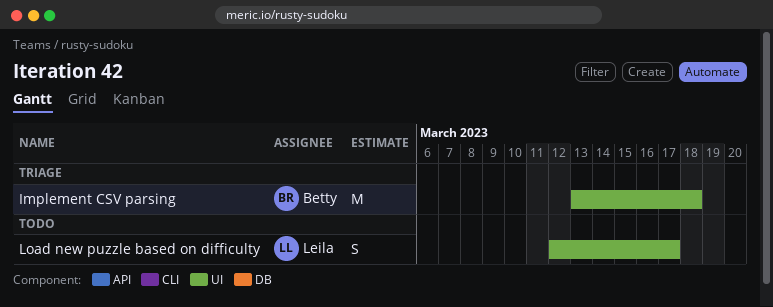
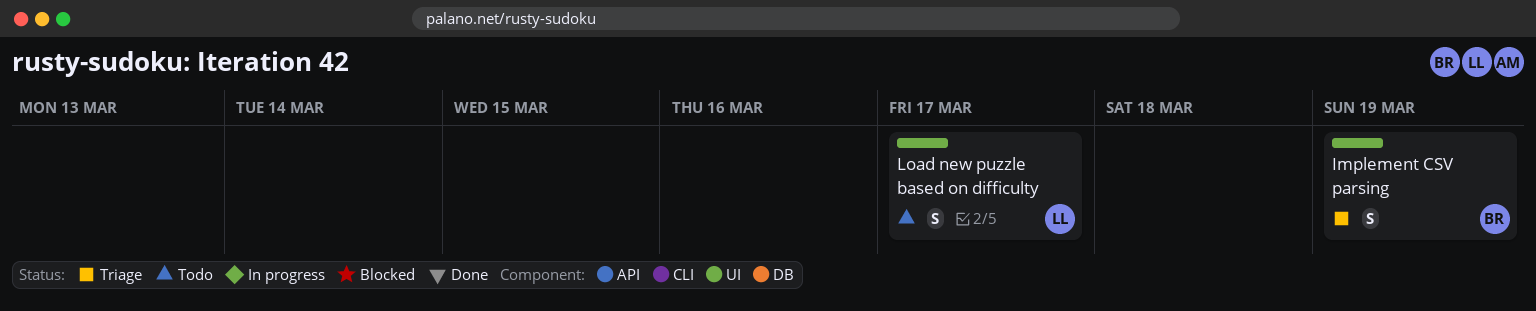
Implement CSV parsing, estimate: M -> S
Implement CSV parsing, due: Mar 18 -> Mar 19

